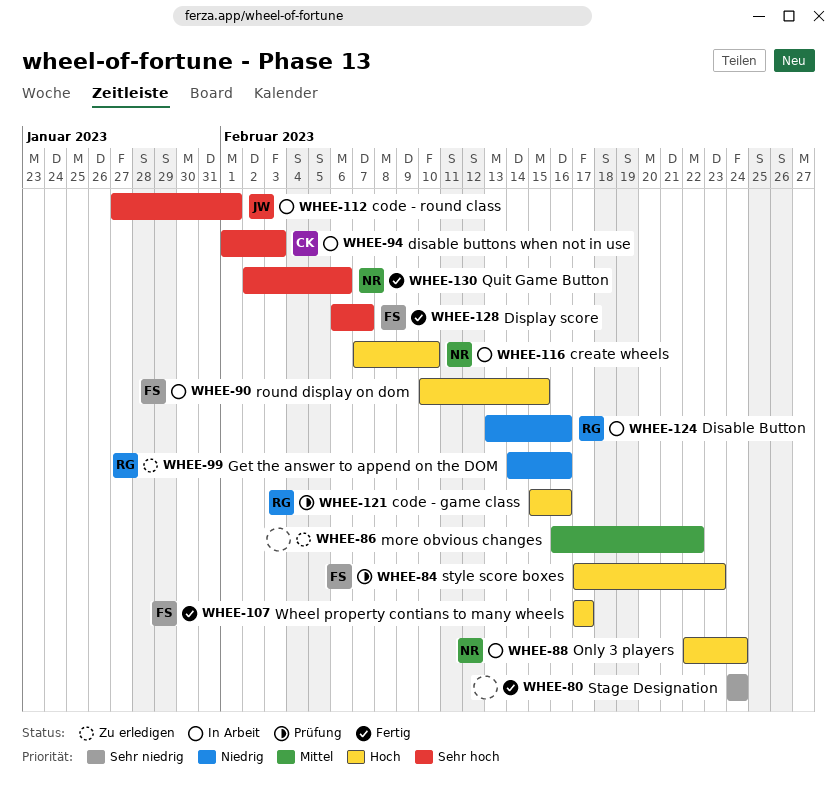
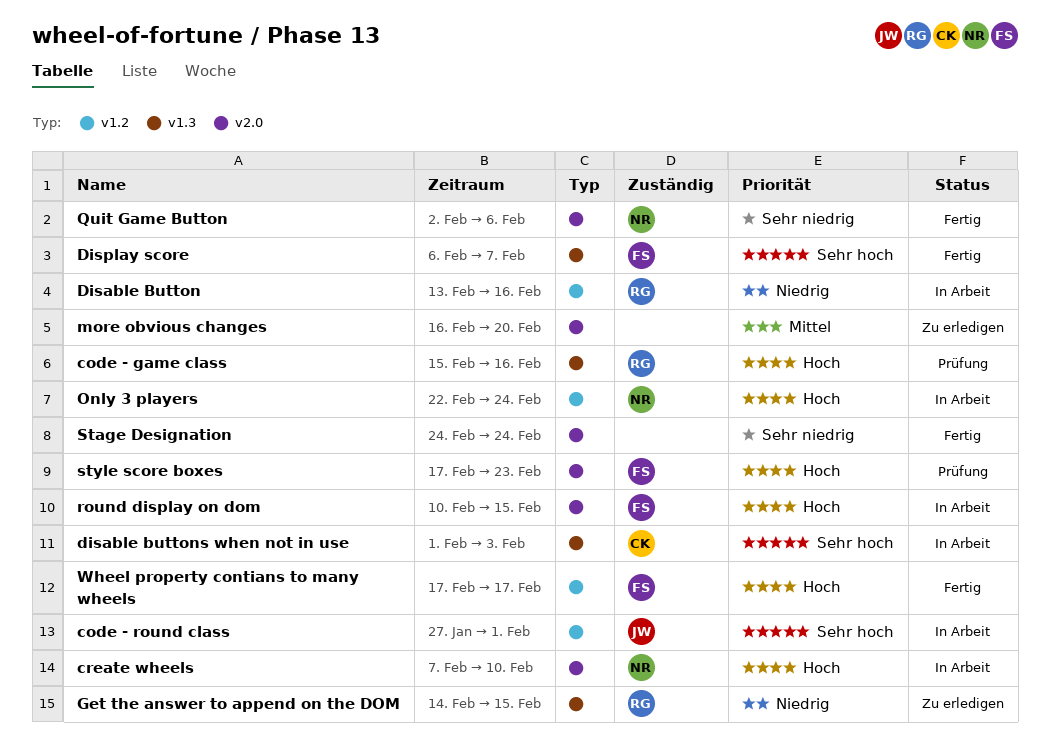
Get the answer to append on the DOM, due: Feb 16 -> Feb 15
more obvious changes, due: Feb 22 -> Feb 20
Quit Game Button, priority: Sehr hoch -> Sehr niedrig

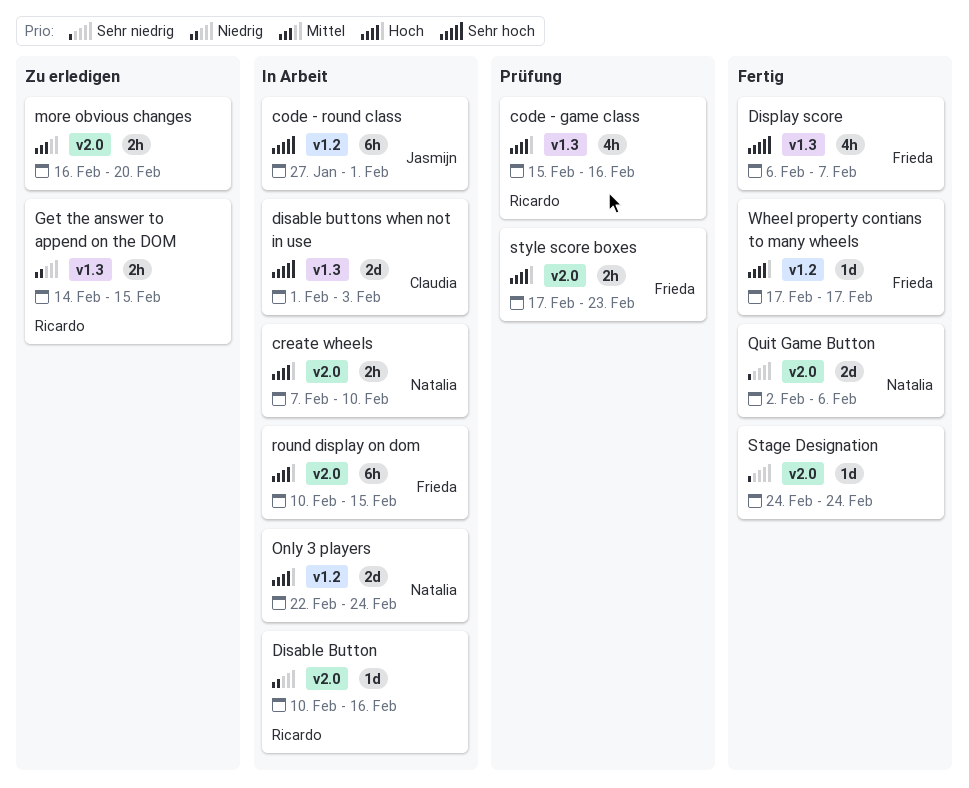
Disable Button, label: v1.2 -> v2.0
Disable Button, start: Feb 13 -> Feb 10

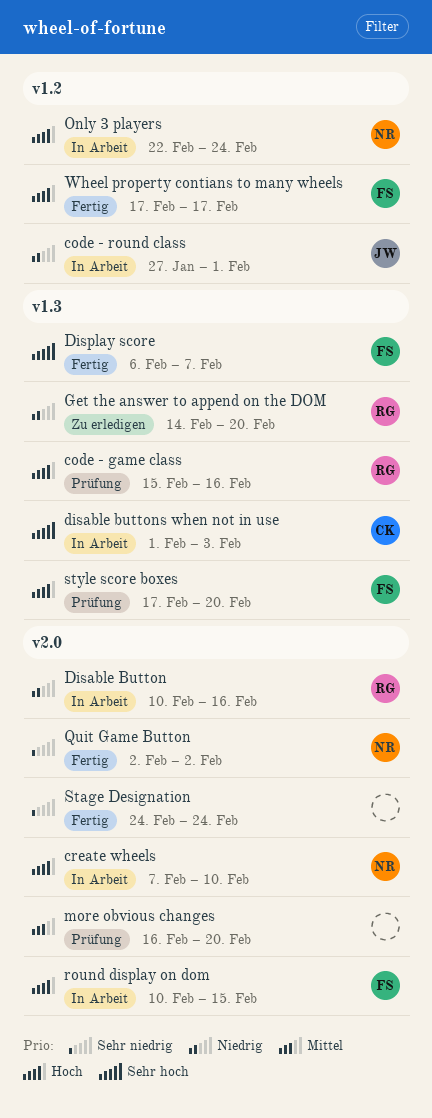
code - round class, priority: Sehr hoch -> Niedrig
Get the answer to append on the DOM, due: Feb 15 -> Feb 20
more obvious changes, status: Zu erledigen -> Prüfung
Quit Game Button, due: Feb 6 -> Feb 2
style score boxes, label: v2.0 -> v1.3
style score boxes, due: Feb 23 -> Feb 20

